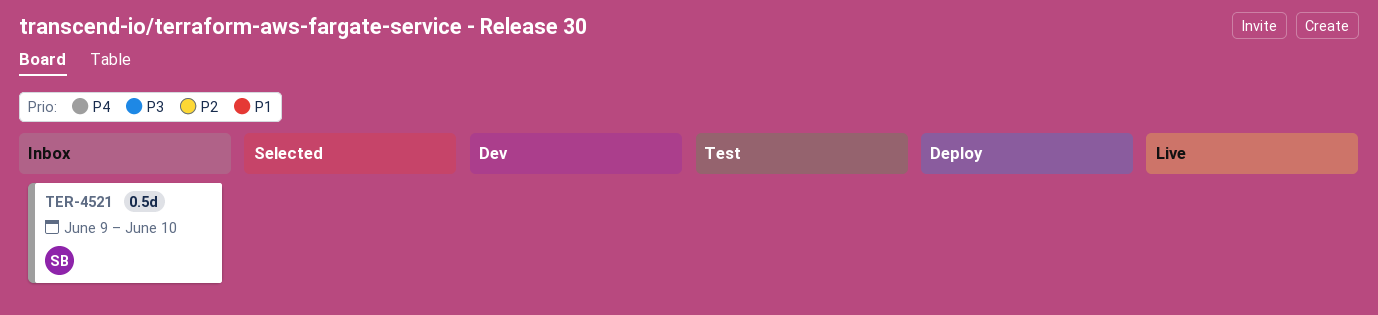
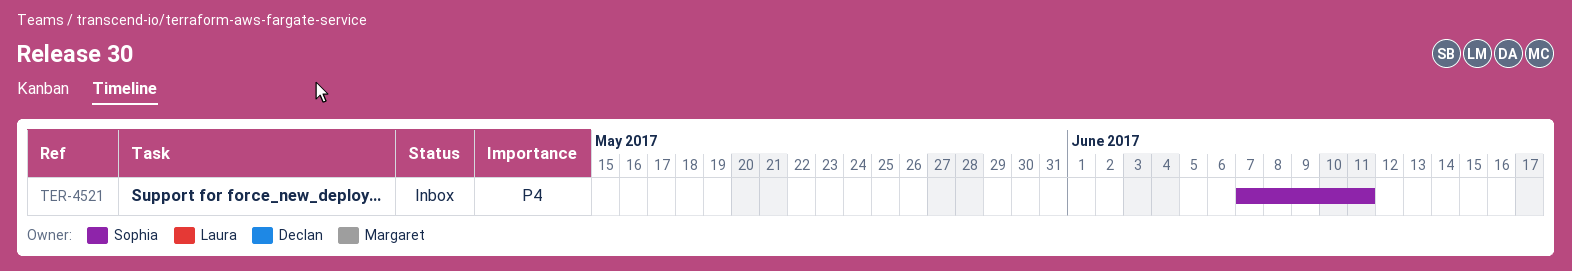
TER-4521, start: Jun 9 -> Jun 7
TER-4521, due: Jun 10 -> Jun 11

